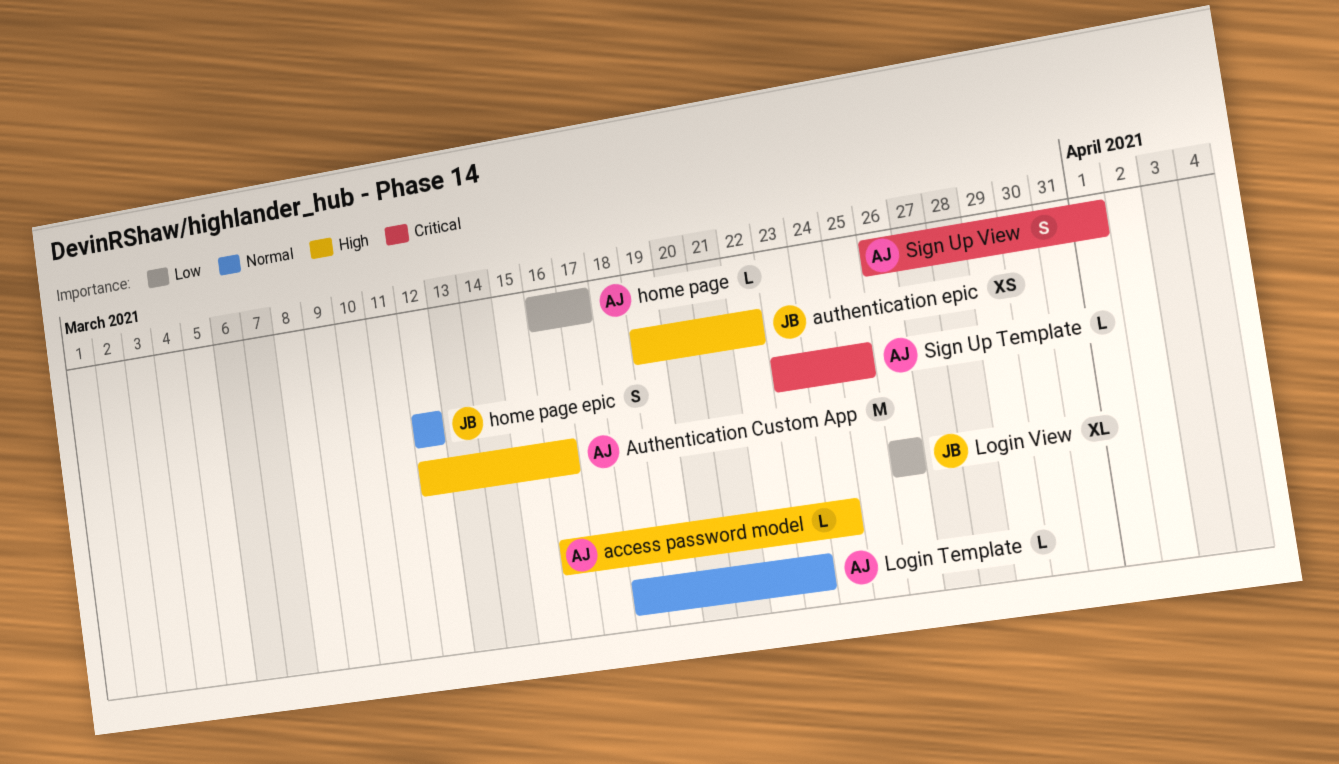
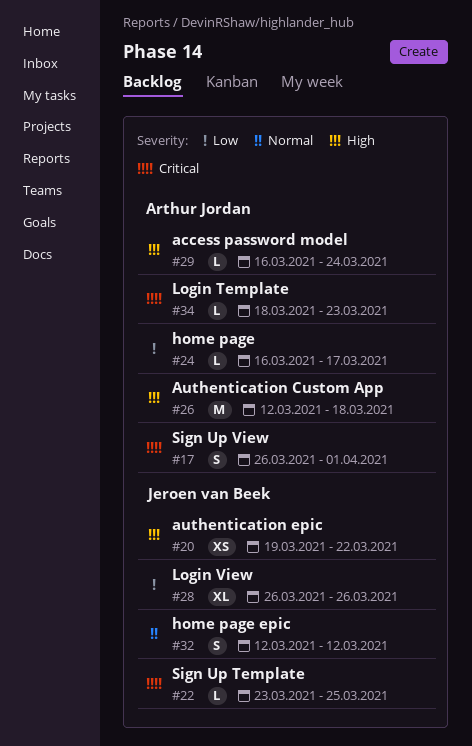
Authentication Custom App, due: Mar 16 -> Mar 18
Login Template, priority: Normal -> Critical
Sign Up Template, owner: Arthur Jordan -> Jeroen van Beek

